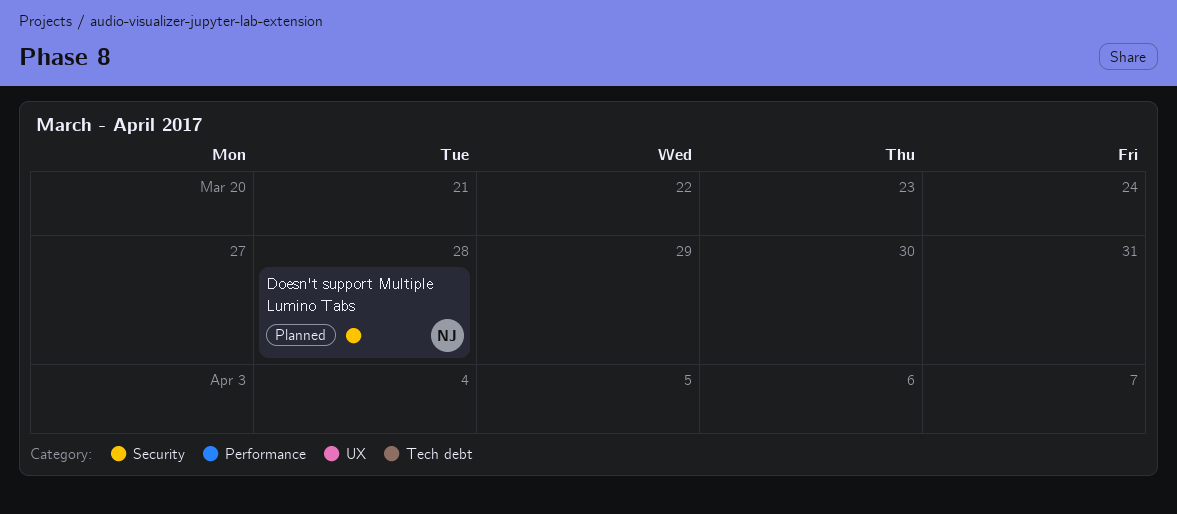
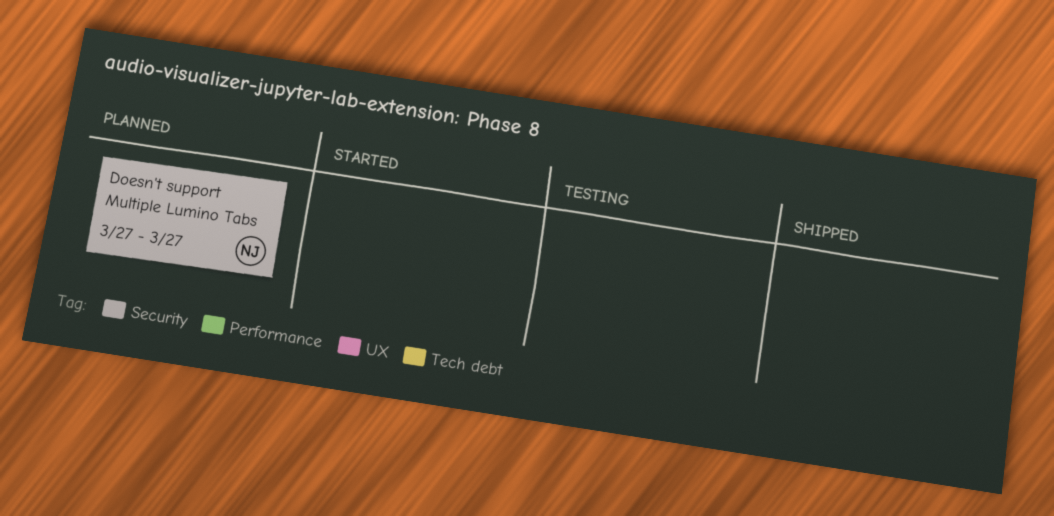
Doesn't support Multiple Lumino Tabs, due: Mar 28 -> Mar 27

